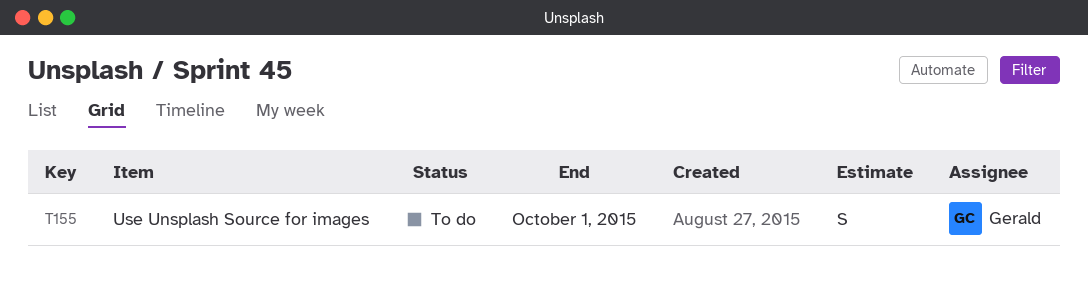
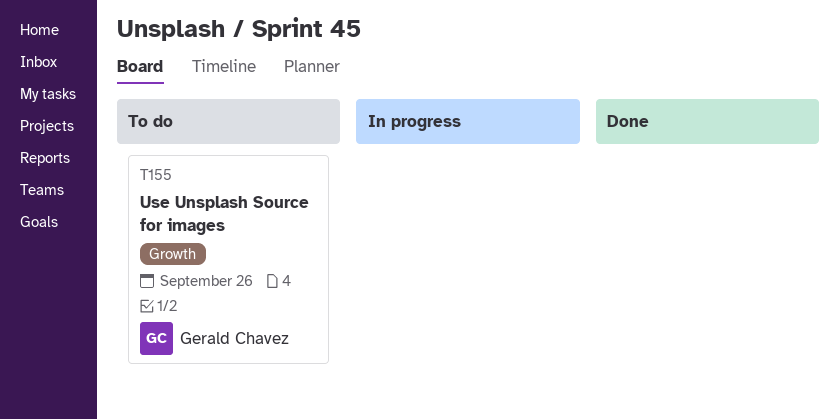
T155, due: Oct 1 -> Sep 26

